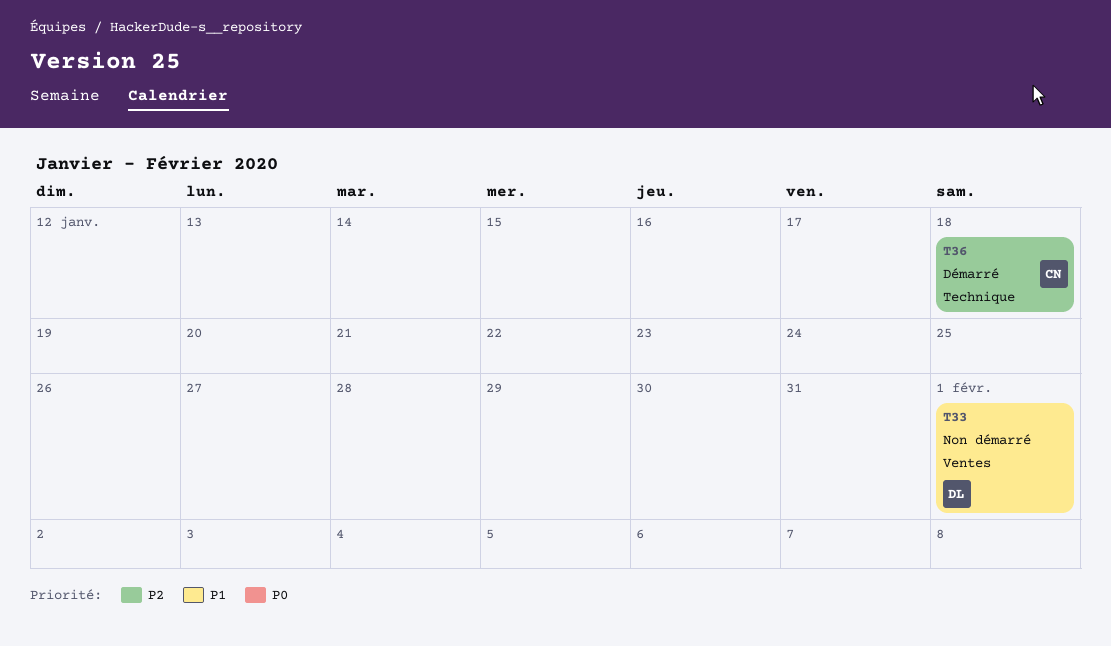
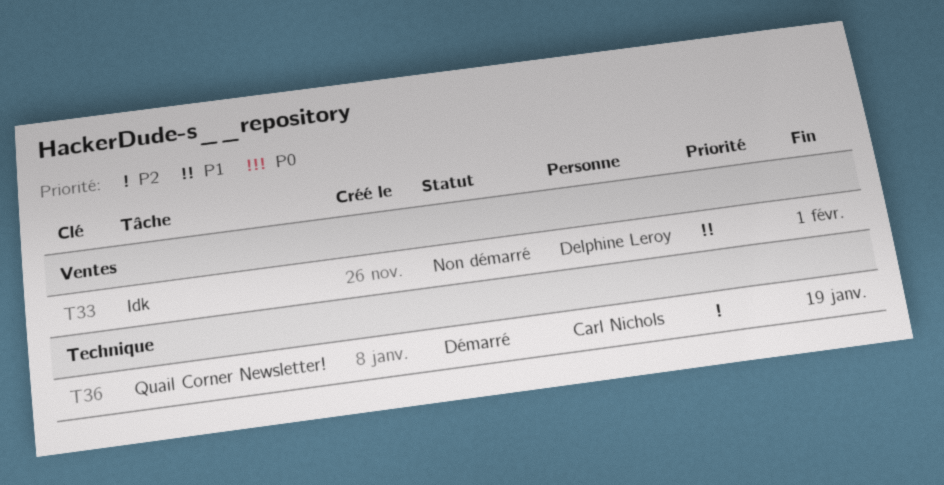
T36, due: Jan 18 -> Jan 19

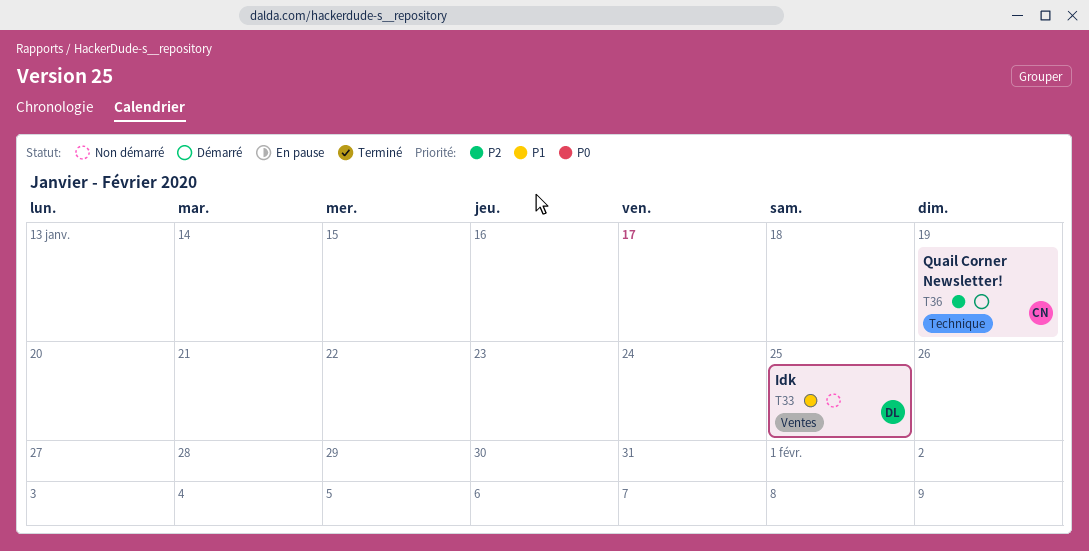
T33, due: Feb 1 -> Jan 25

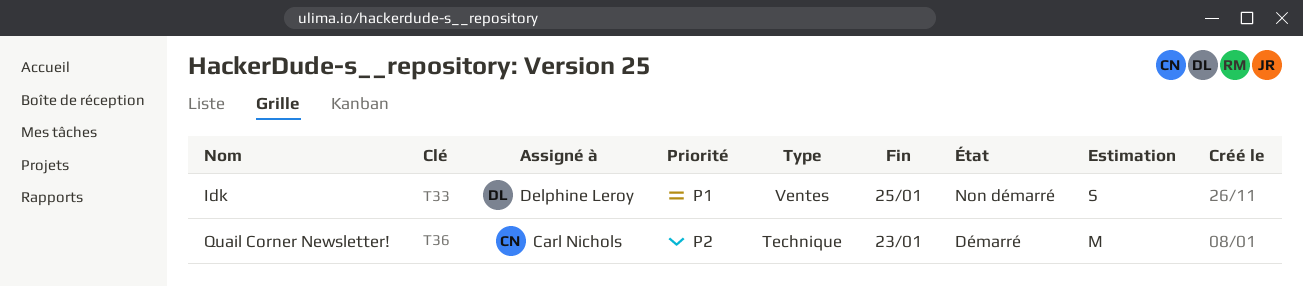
T36, due: Jan 19 -> Jan 23

